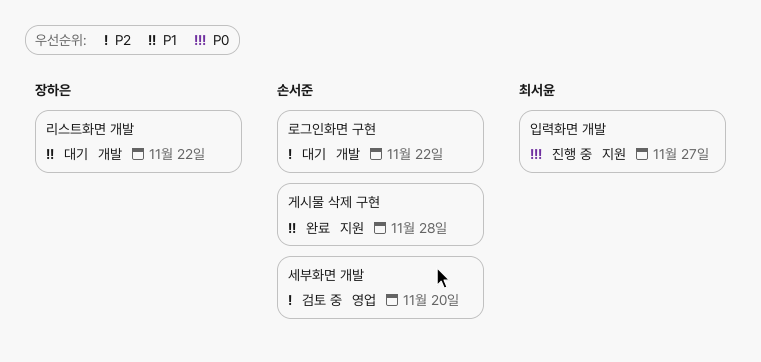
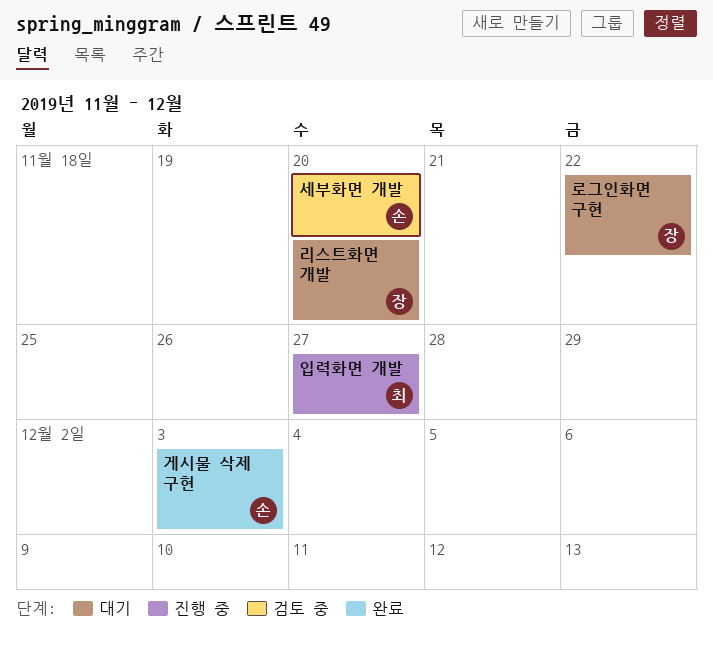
게시물 삭제 구현, due: Nov 28 -> Dec 3
로그인화면 구현, owner: 손서준 -> 장하은
리스트화면 개발, due: Nov 22 -> Nov 20

